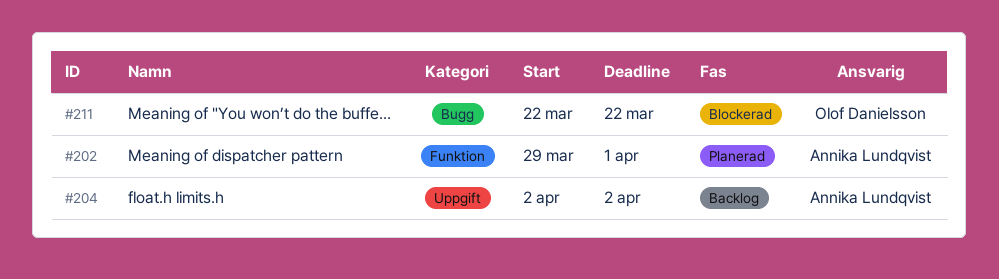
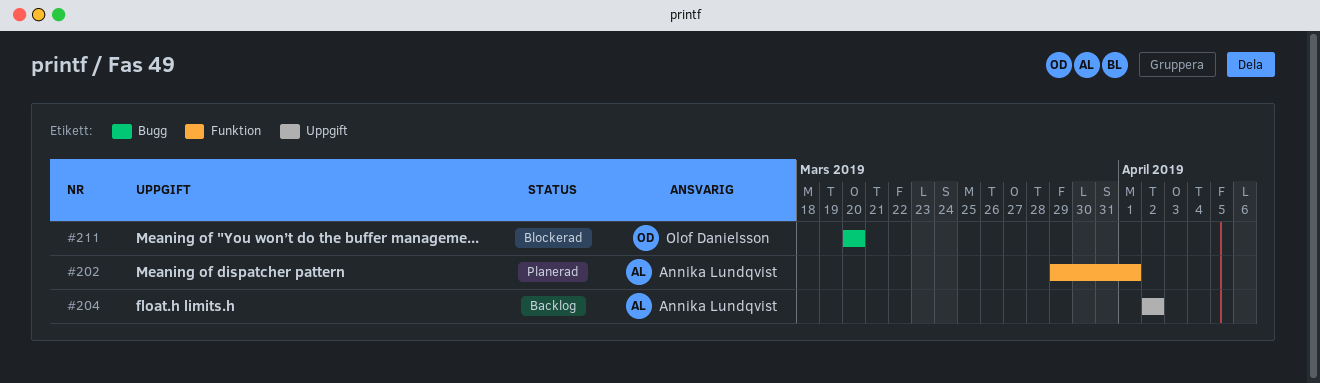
#211, start: Mar 22 -> Mar 20
#211, due: Mar 22 -> Mar 20

